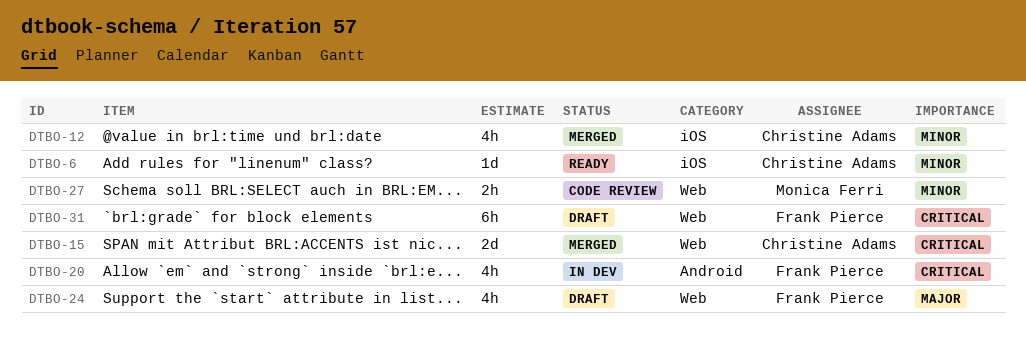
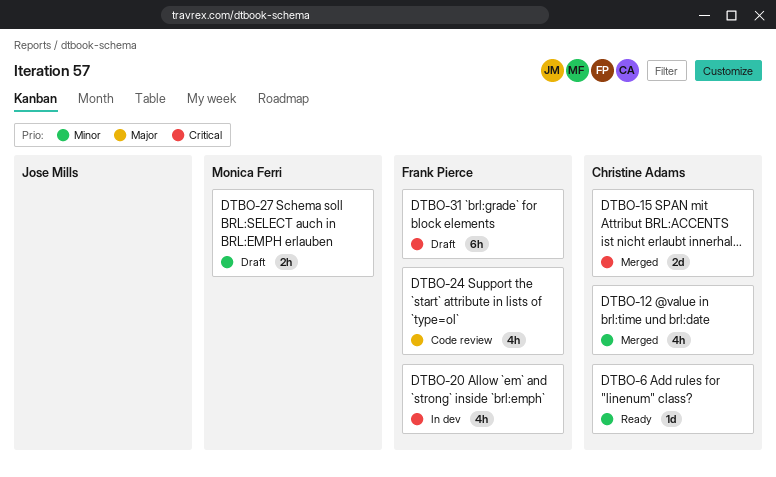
DTBO-24, status: Draft -> Code review
DTBO-27, status: Code review -> Draft

